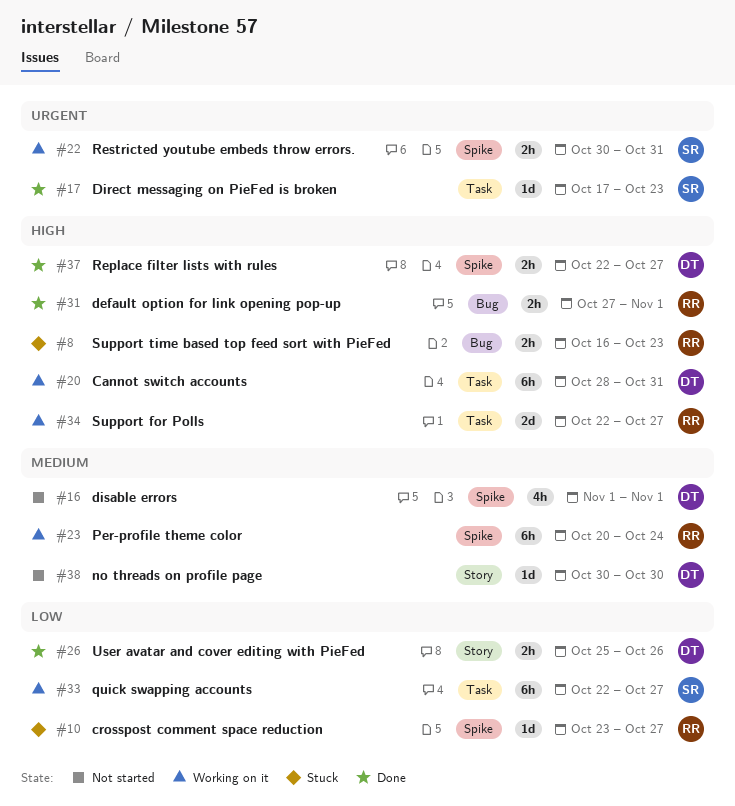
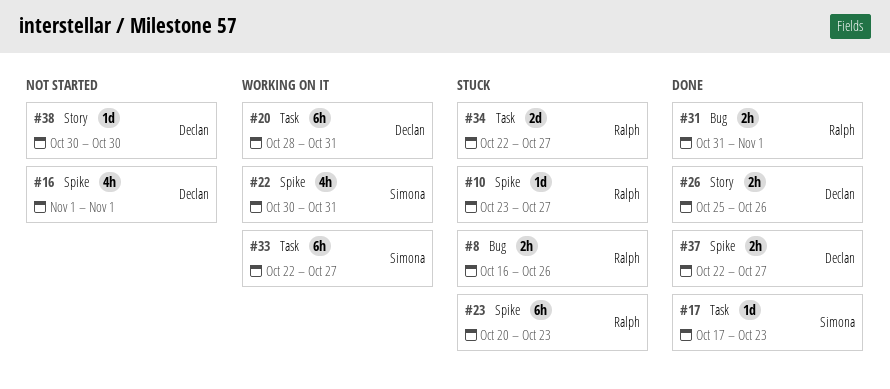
#8, due: Oct 23 -> Oct 26
#22, estimate: 2h -> 4h
#23, status: Working on it -> Stuck
#23, due: Oct 24 -> Oct 23
#31, start: Oct 27 -> Oct 31
#34, status: Working on it -> Stuck

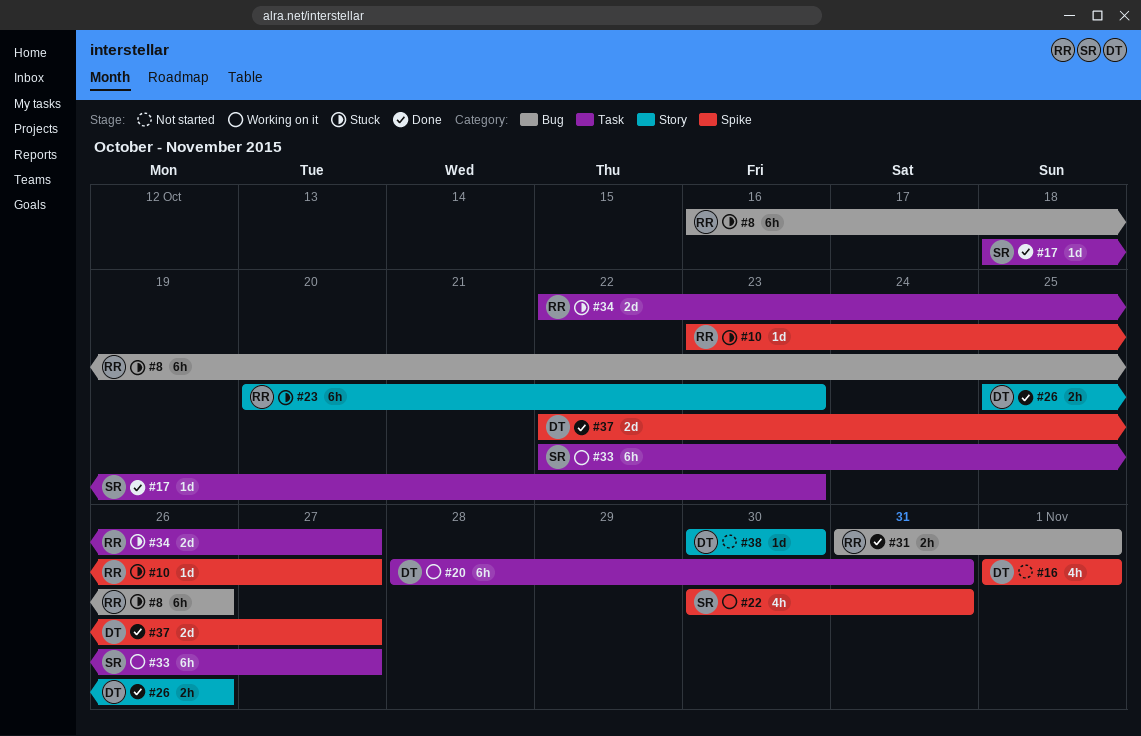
#8, estimate: 2h -> 6h
#17, start: Oct 17 -> Oct 18
#23, label: Spike -> Story
#37, estimate: 2h -> 2d

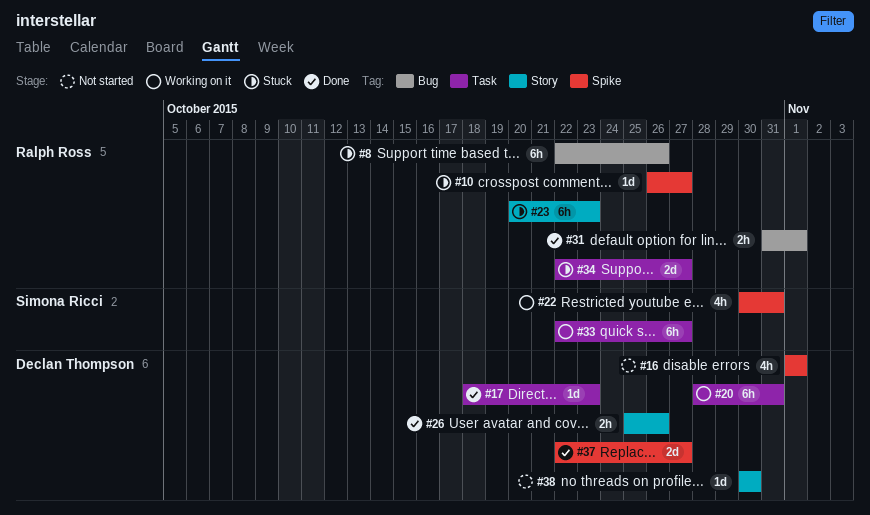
#8, start: Oct 16 -> Oct 22
#10, start: Oct 23 -> Oct 26
#17, owner: Simona Ricci -> Declan Thompson

